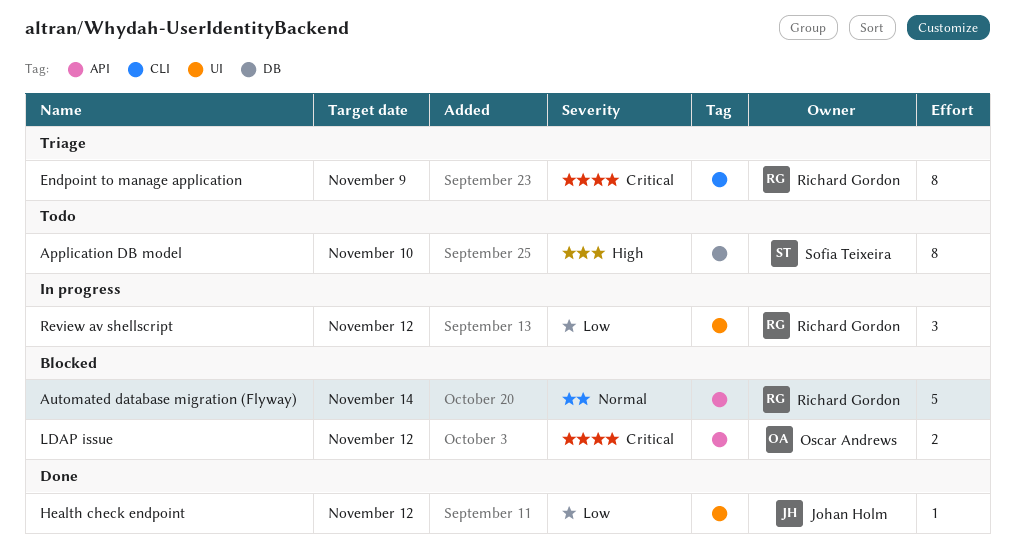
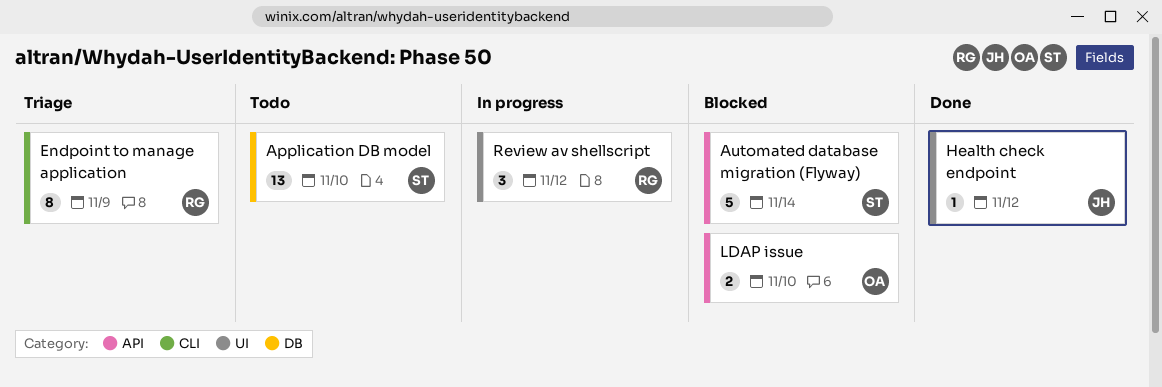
Application DB model, estimate: 8 -> 13
Automated database migration (Flyway), owner: Richard Gordon -> Sofia Teixeira
LDAP issue, due: Nov 12 -> Nov 10

